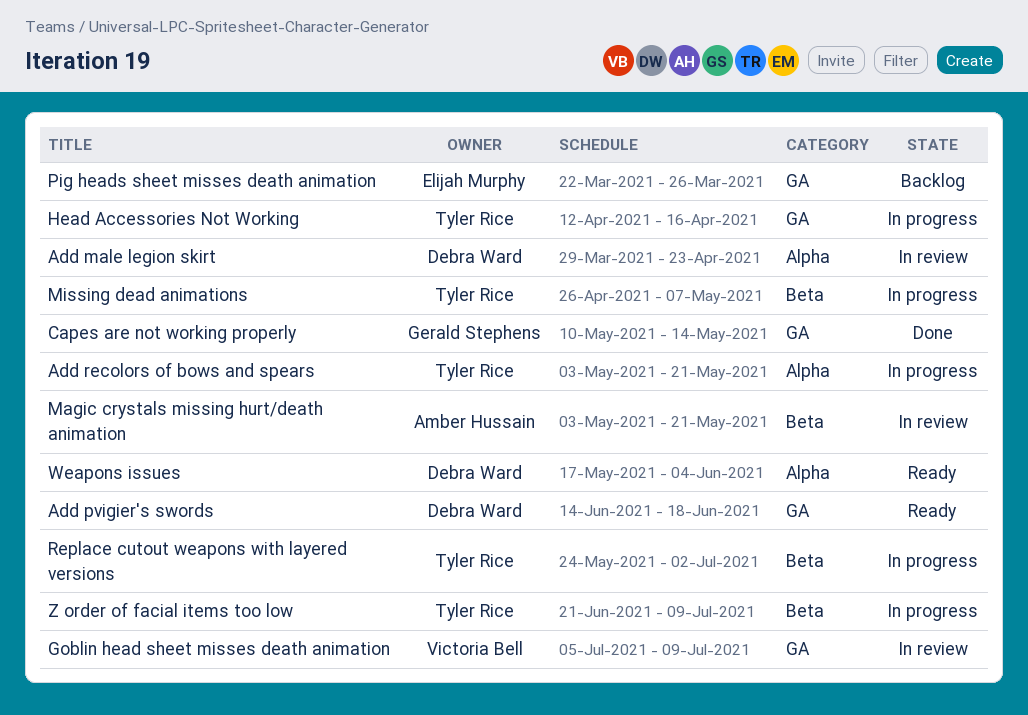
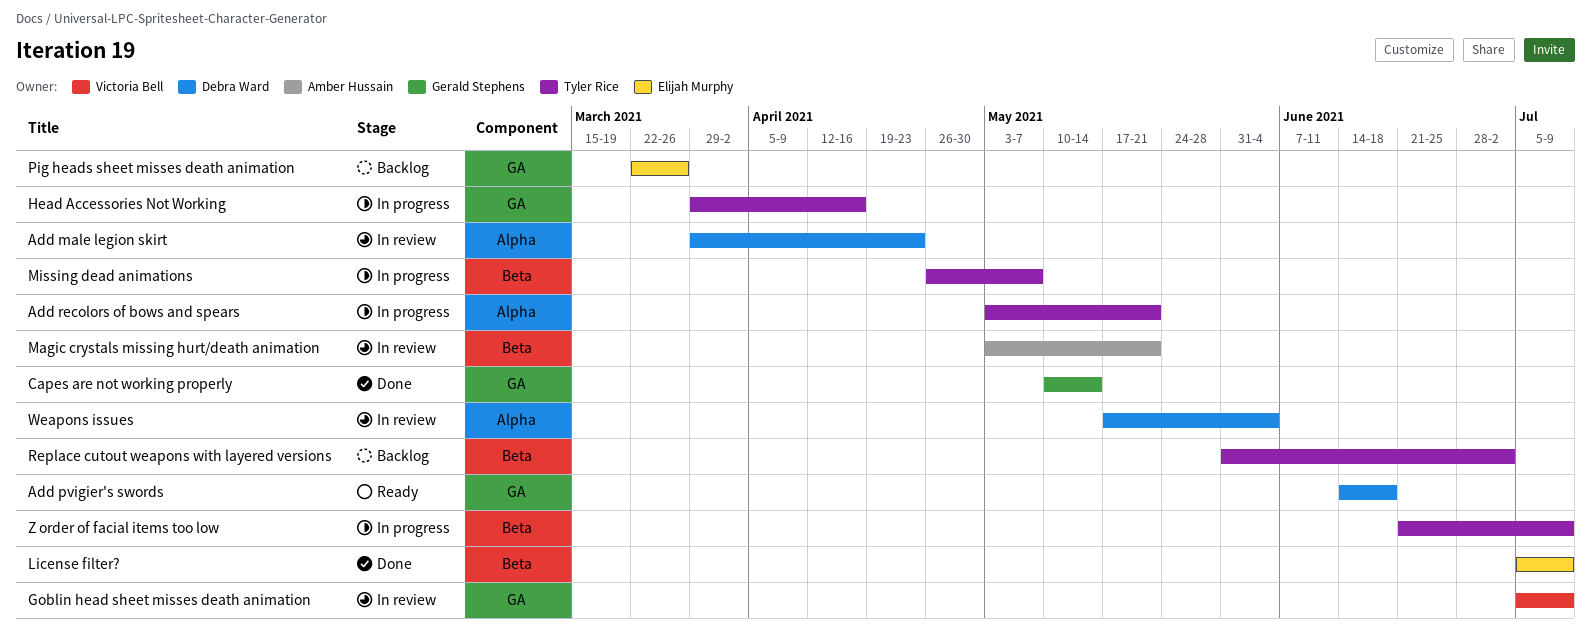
Head Accessories Not Working, start: Apr 12 -> Mar 29
License filter?: none -> present
Replace cutout weapons with layered versions, status: In progress -> Backlog
Replace cutout weapons with layered versions, start: May 24 -> May 31
Weapons issues, status: Ready -> In review

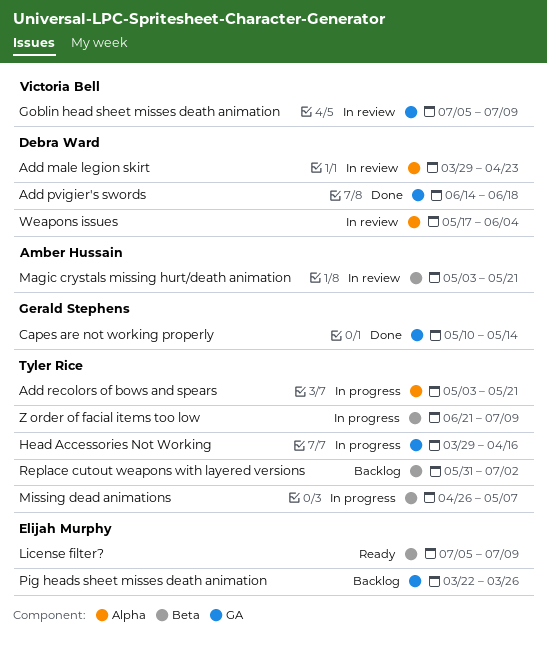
Add pvigier's swords, status: Ready -> Done
License filter?, status: Done -> Ready

